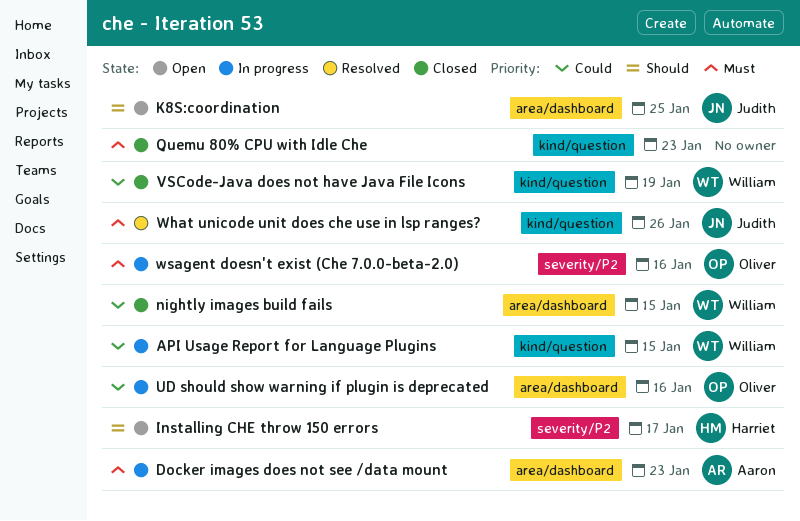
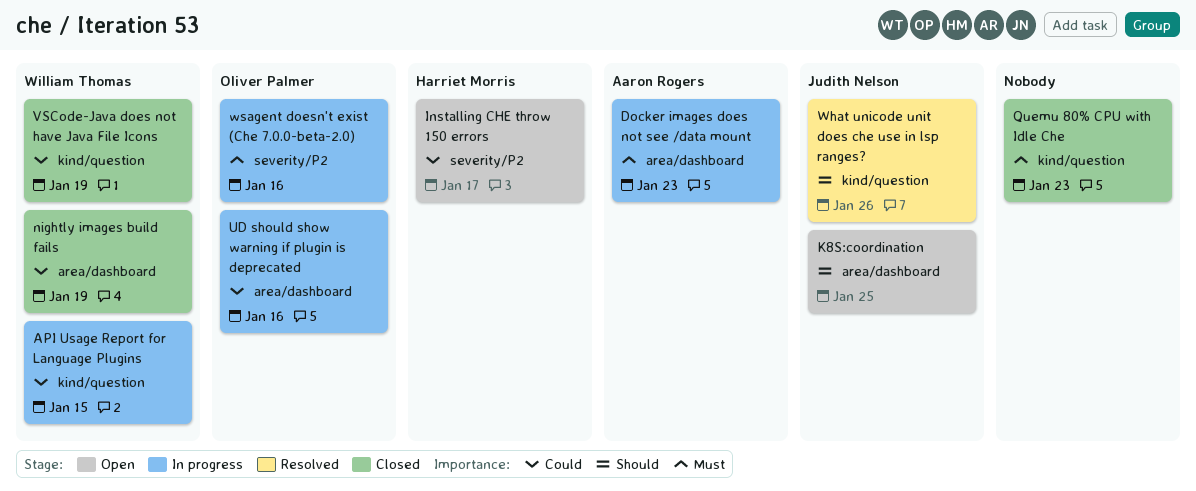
Installing CHE throw 150 errors, priority: Should -> Could
nightly images build fails, due: Jan 15 -> Jan 19
What unicode unit does che use in lsp ranges?, priority: Must -> Should

